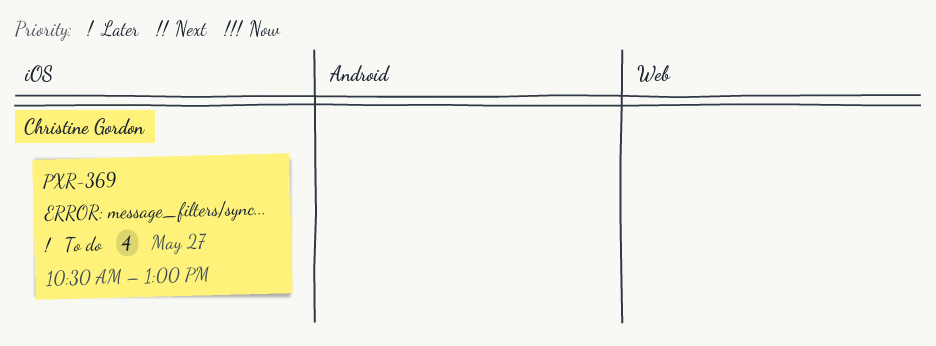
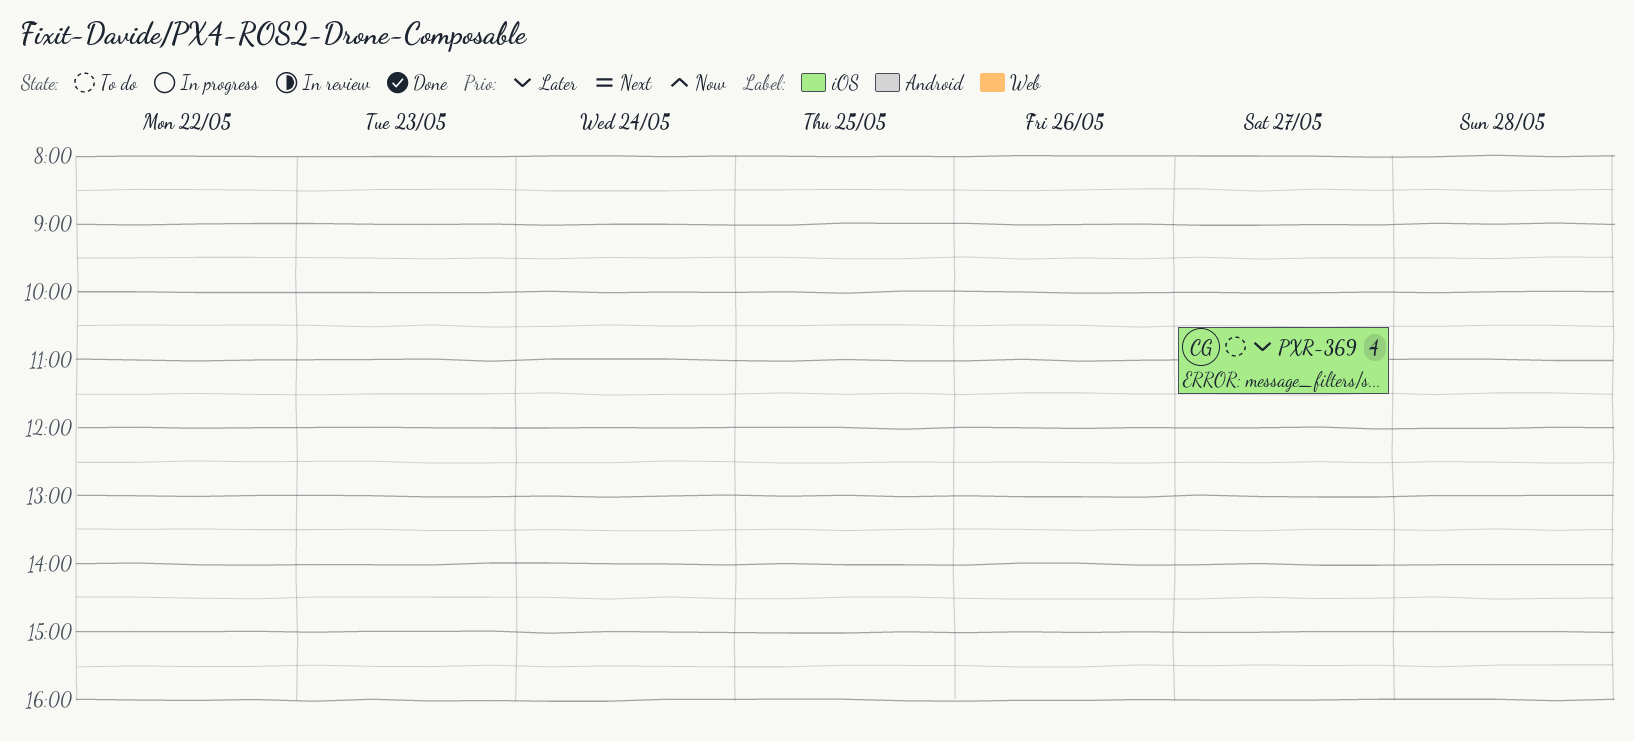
PXR-369, ends: 13:00 -> 11:30

